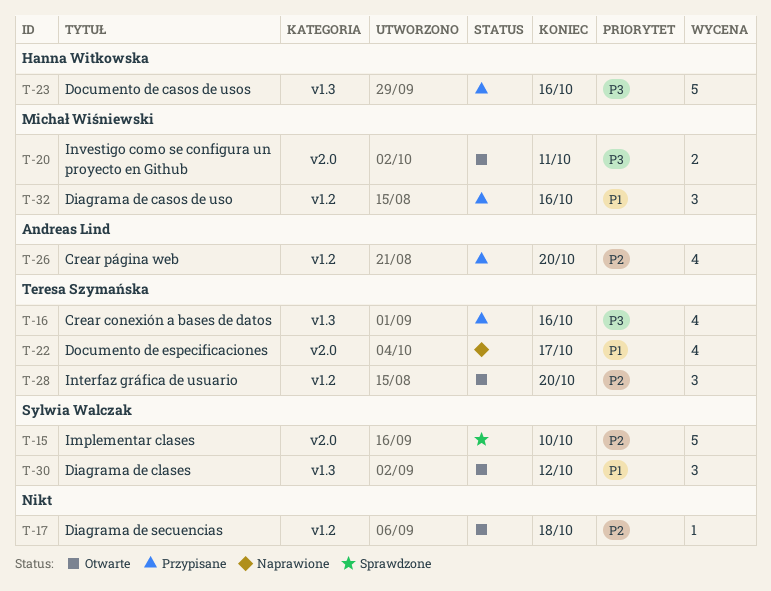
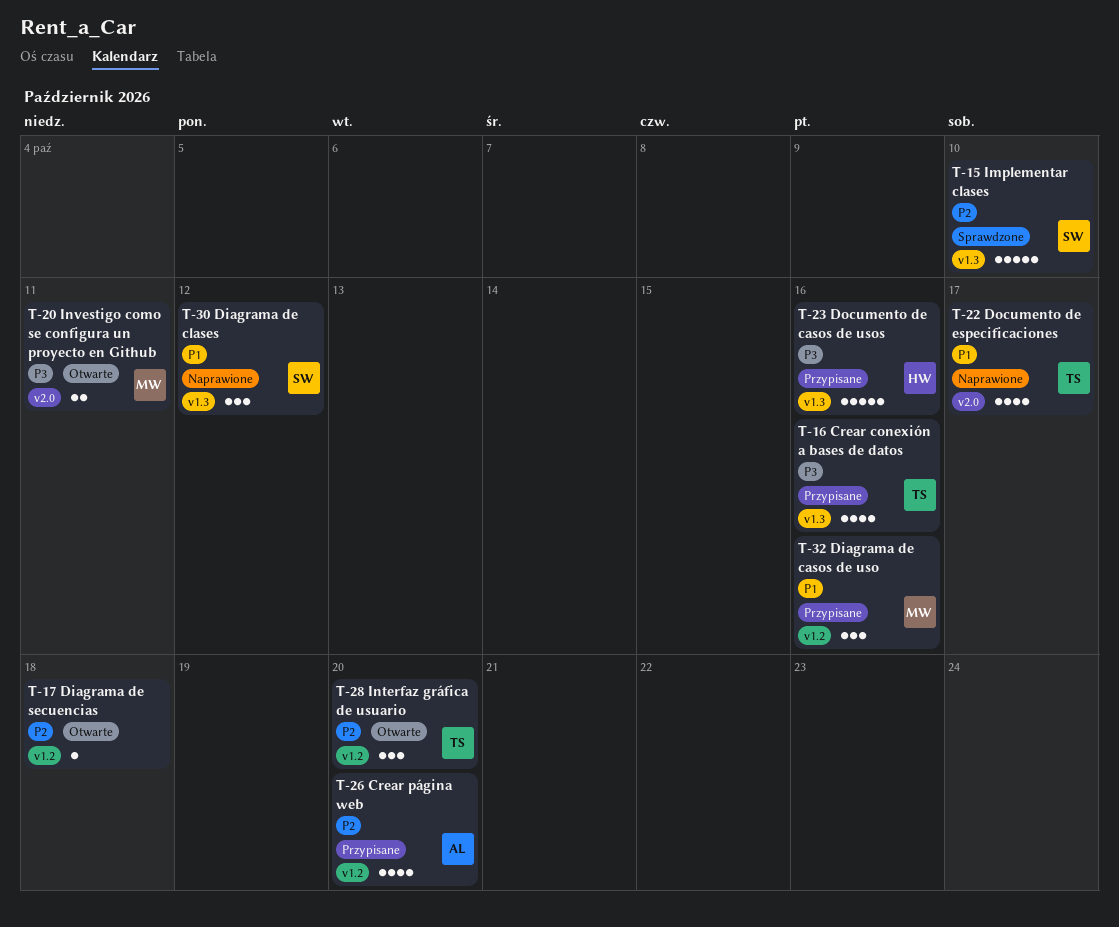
T-15, label: v2.0 -> v1.3
T-30, status: Otwarte -> Naprawione

